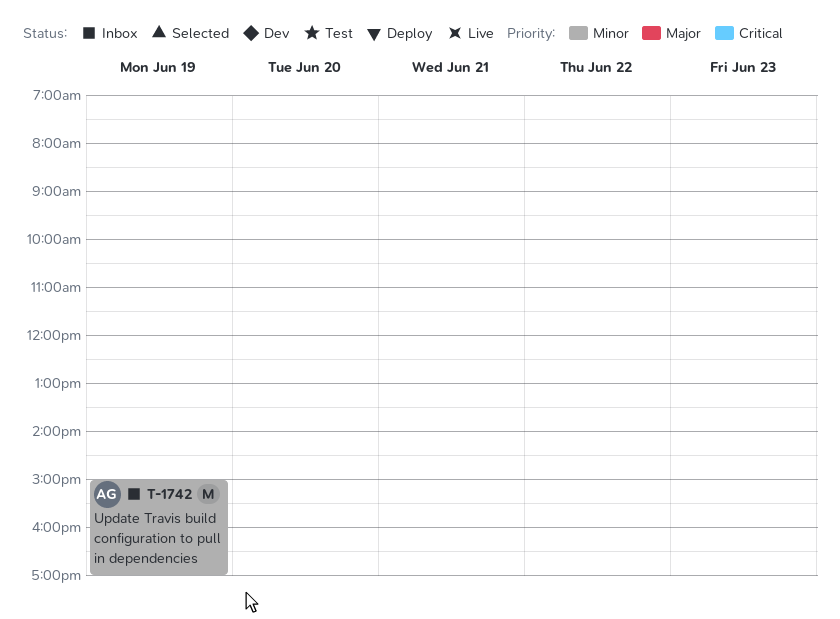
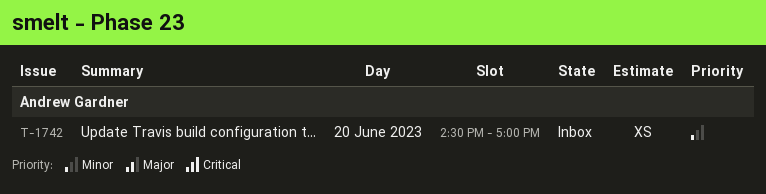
T-1742, estimate: M -> XS
T-1742, day: Jun 19 -> Jun 20
T-1742, begins: 15:00 -> 14:30

